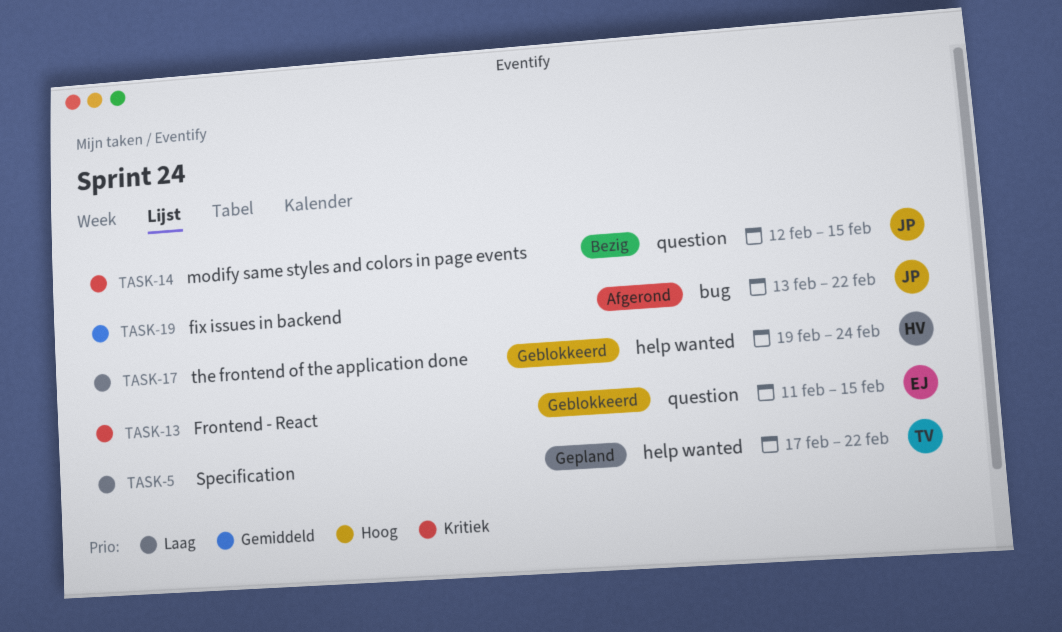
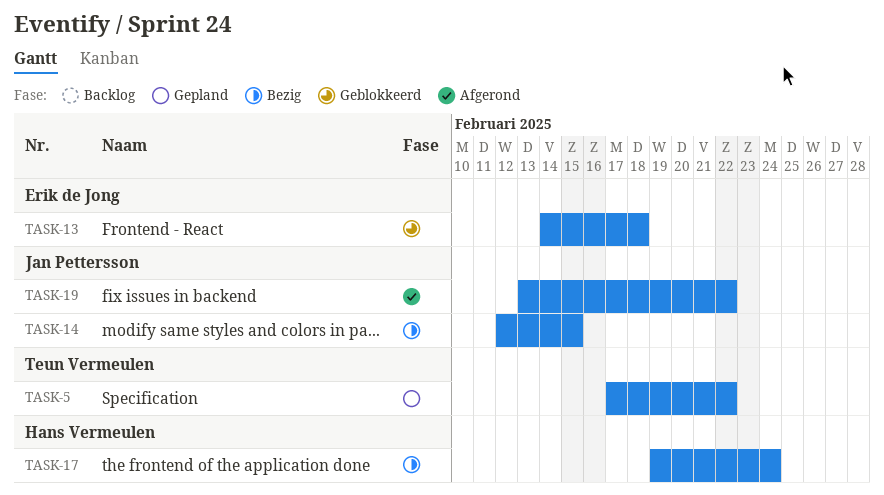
TASK-13, start: Feb 11 -> Feb 14
TASK-13, due: Feb 15 -> Feb 18
TASK-17, status: Geblokkeerd -> Bezig

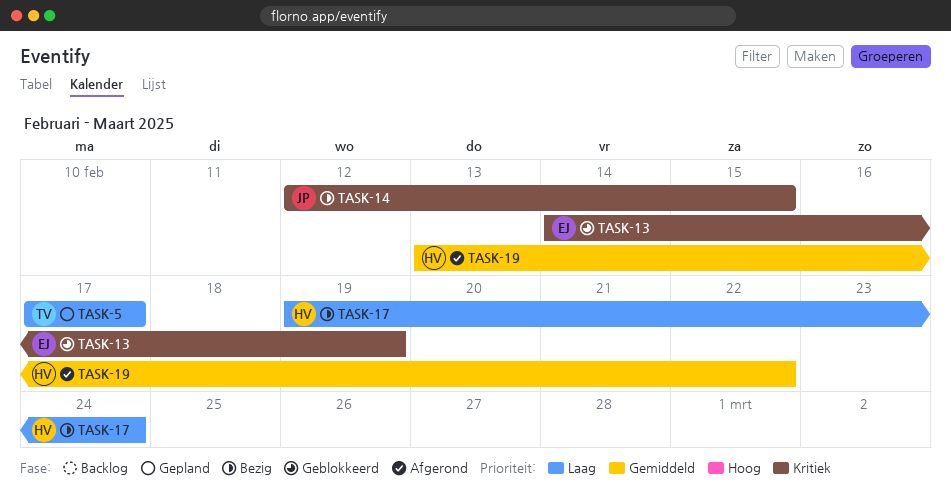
TASK-5, due: Feb 22 -> Feb 17
TASK-13, due: Feb 18 -> Feb 19
TASK-19, owner: Jan Pettersson -> Hans Vermeulen

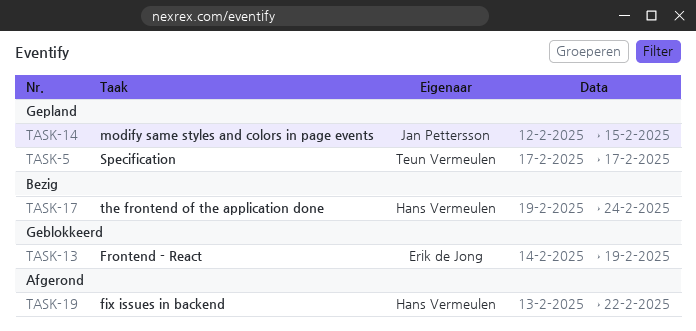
TASK-14, status: Bezig -> Gepland

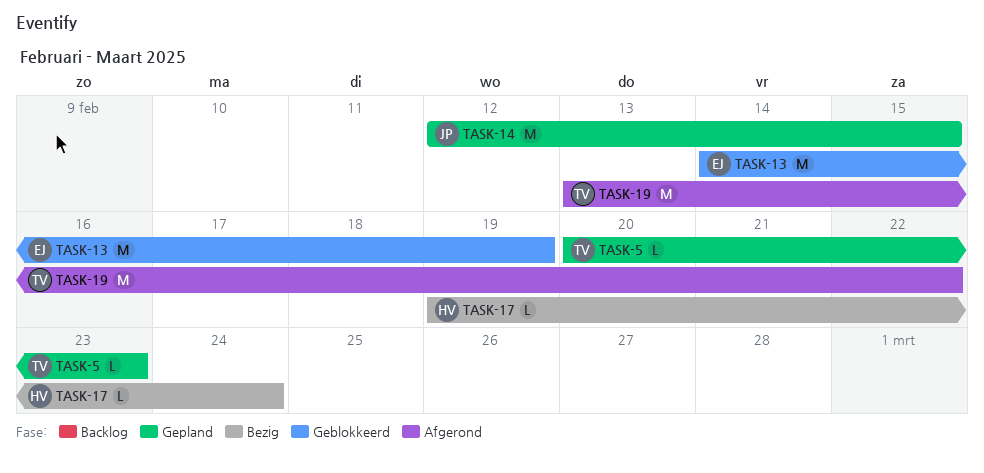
TASK-5, start: Feb 17 -> Feb 20
TASK-5, due: Feb 17 -> Feb 23
TASK-19, owner: Hans Vermeulen -> Teun Vermeulen

